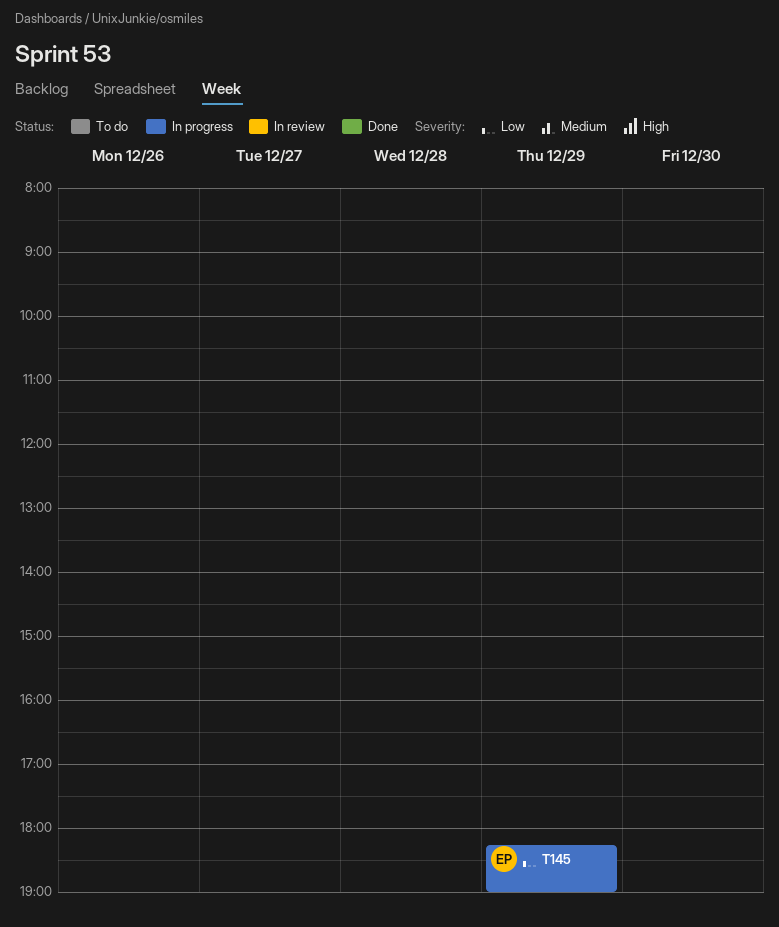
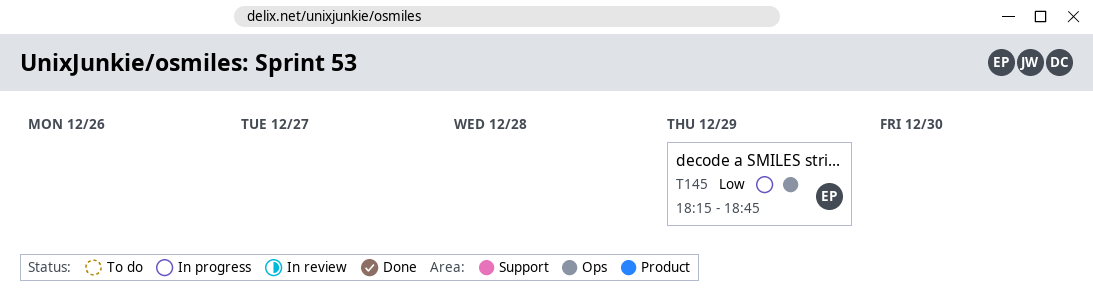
T145, ends: 19:00 -> 18:45

